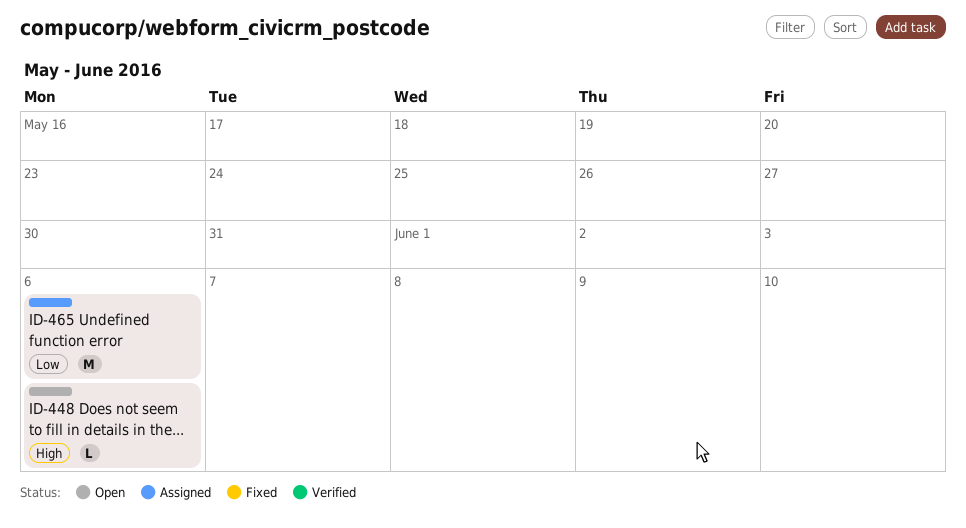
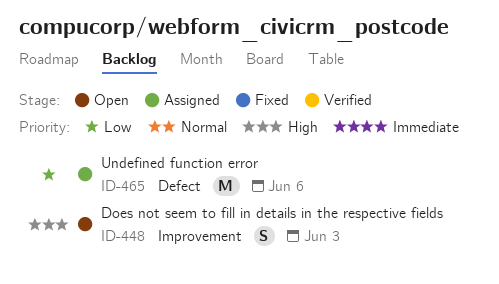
ID-448, estimate: L -> S
ID-448, due: Jun 6 -> Jun 3

